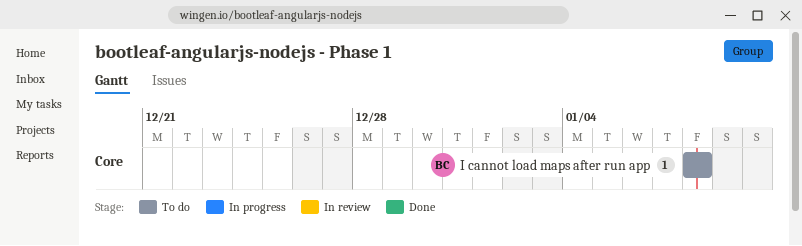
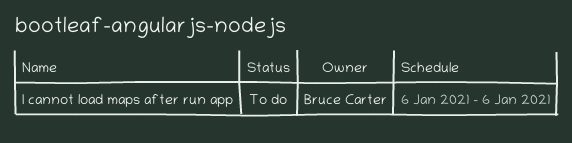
I cannot load maps after run app, start: Jan 8 -> Jan 6
I cannot load maps after run app, due: Jan 8 -> Jan 6

